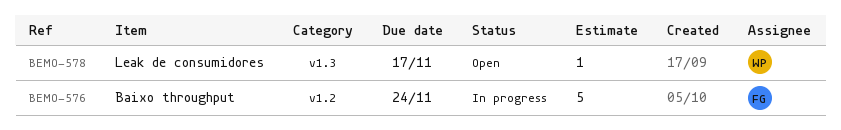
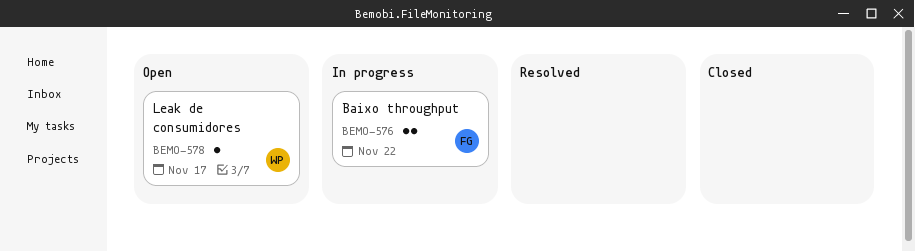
BEMO-576, estimate: 5 -> 2
BEMO-576, due: Nov 24 -> Nov 22

